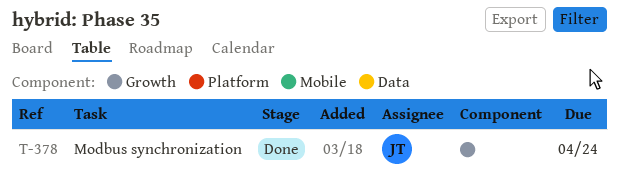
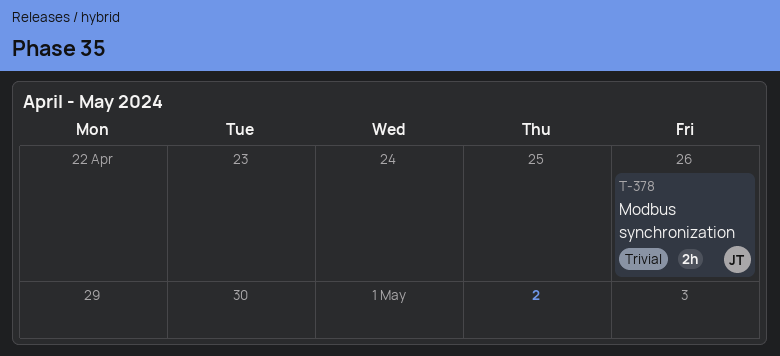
T-378, due: Apr 24 -> Apr 26

